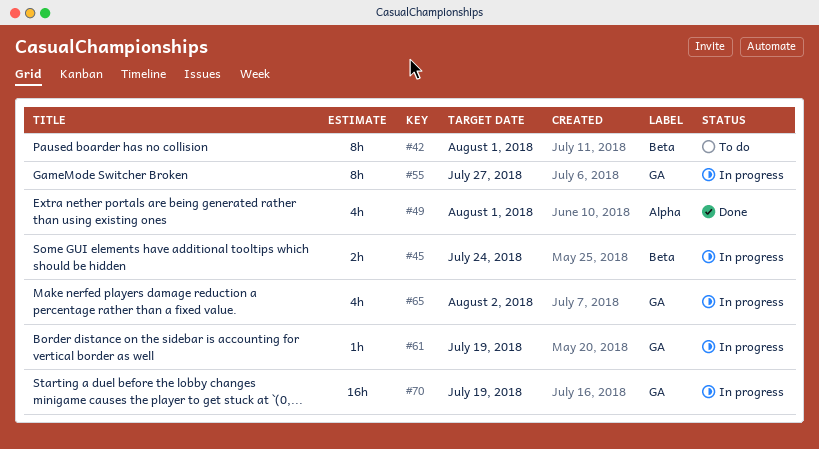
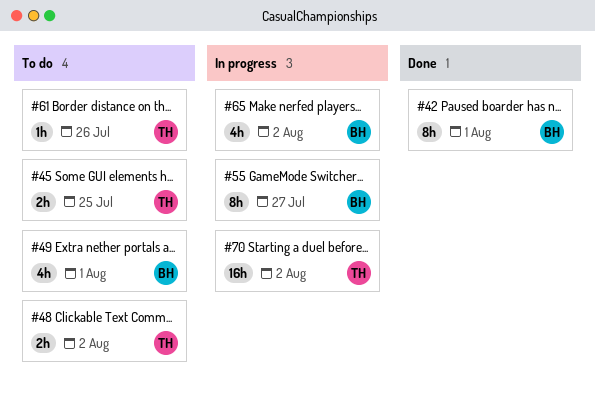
#42, status: To do -> Done
#45, status: In progress -> To do
#45, due: Jul 24 -> Jul 25
#48: none -> present
#49, status: Done -> To do
#61, status: In progress -> To do
#61, due: Jul 19 -> Jul 26
#70, due: Jul 19 -> Aug 2

